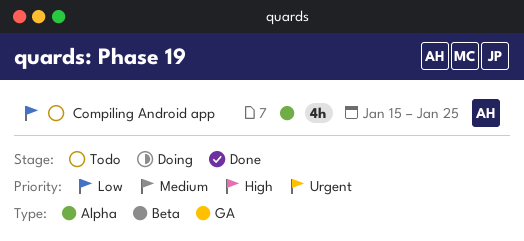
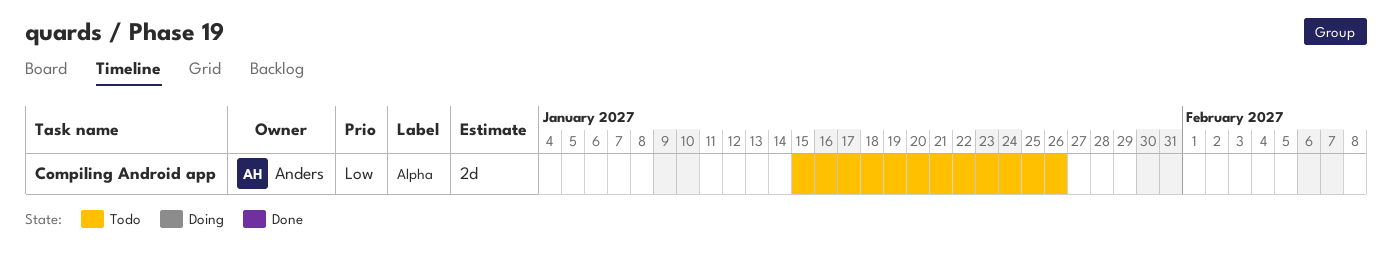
Compiling Android app, estimate: 4h -> 2d
Compiling Android app, due: Jan 25 -> Jan 26

